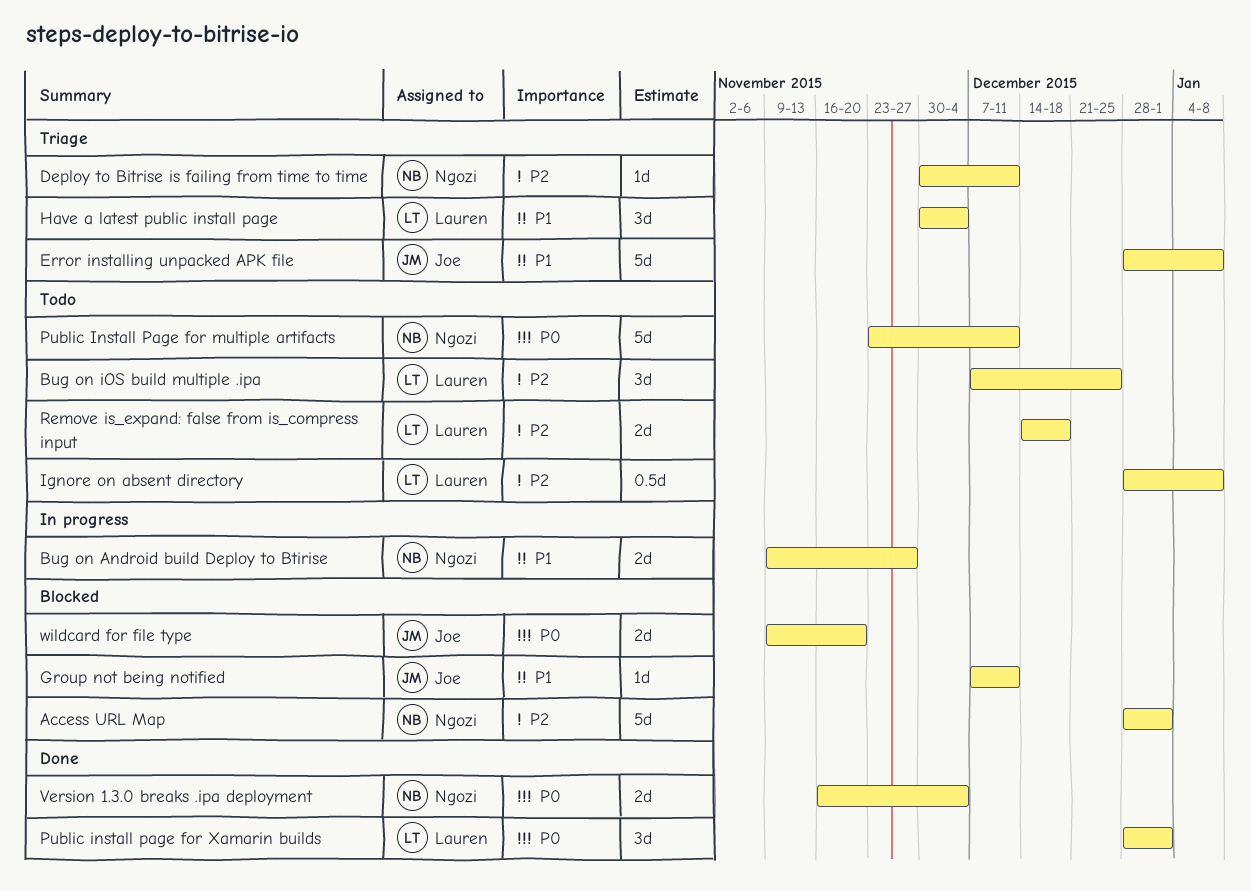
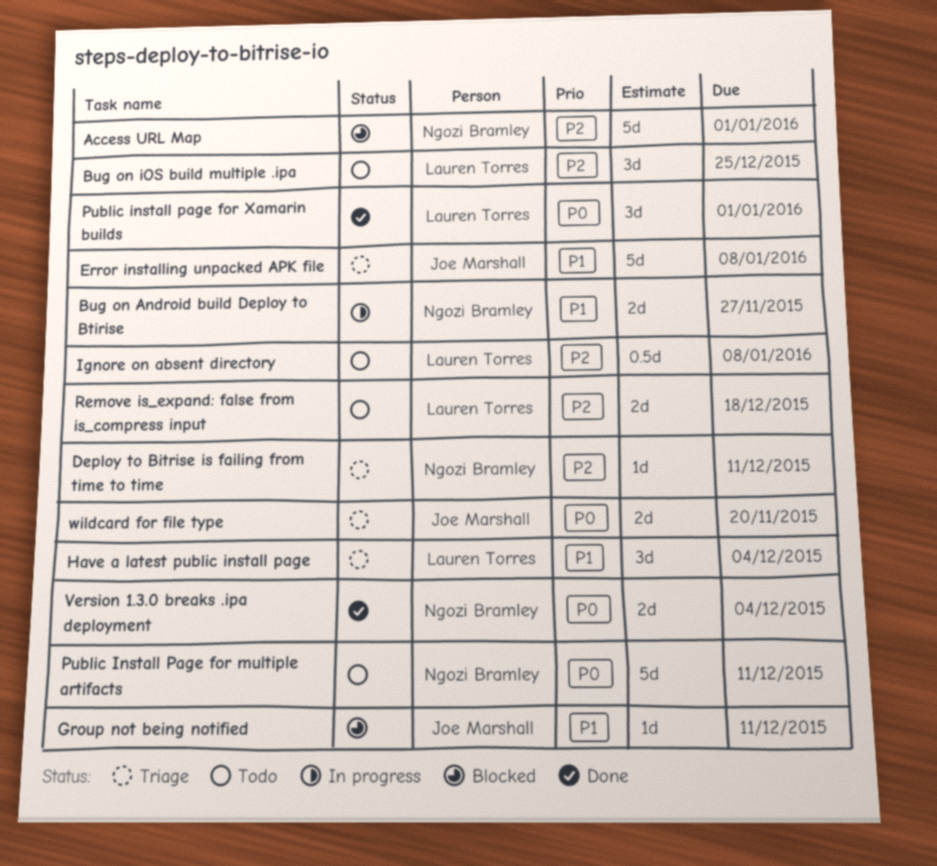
wildcard for file type, status: Blocked -> Triage

